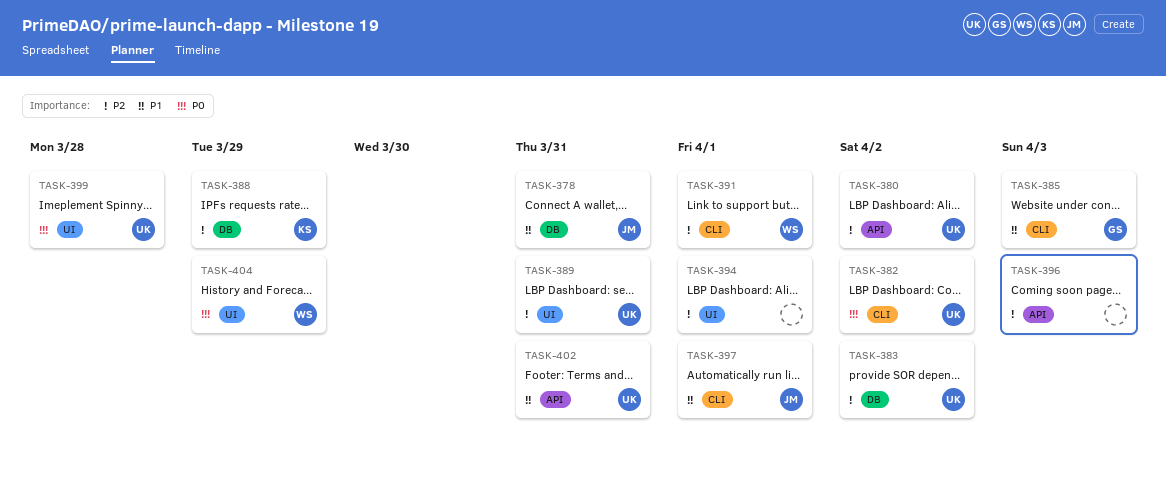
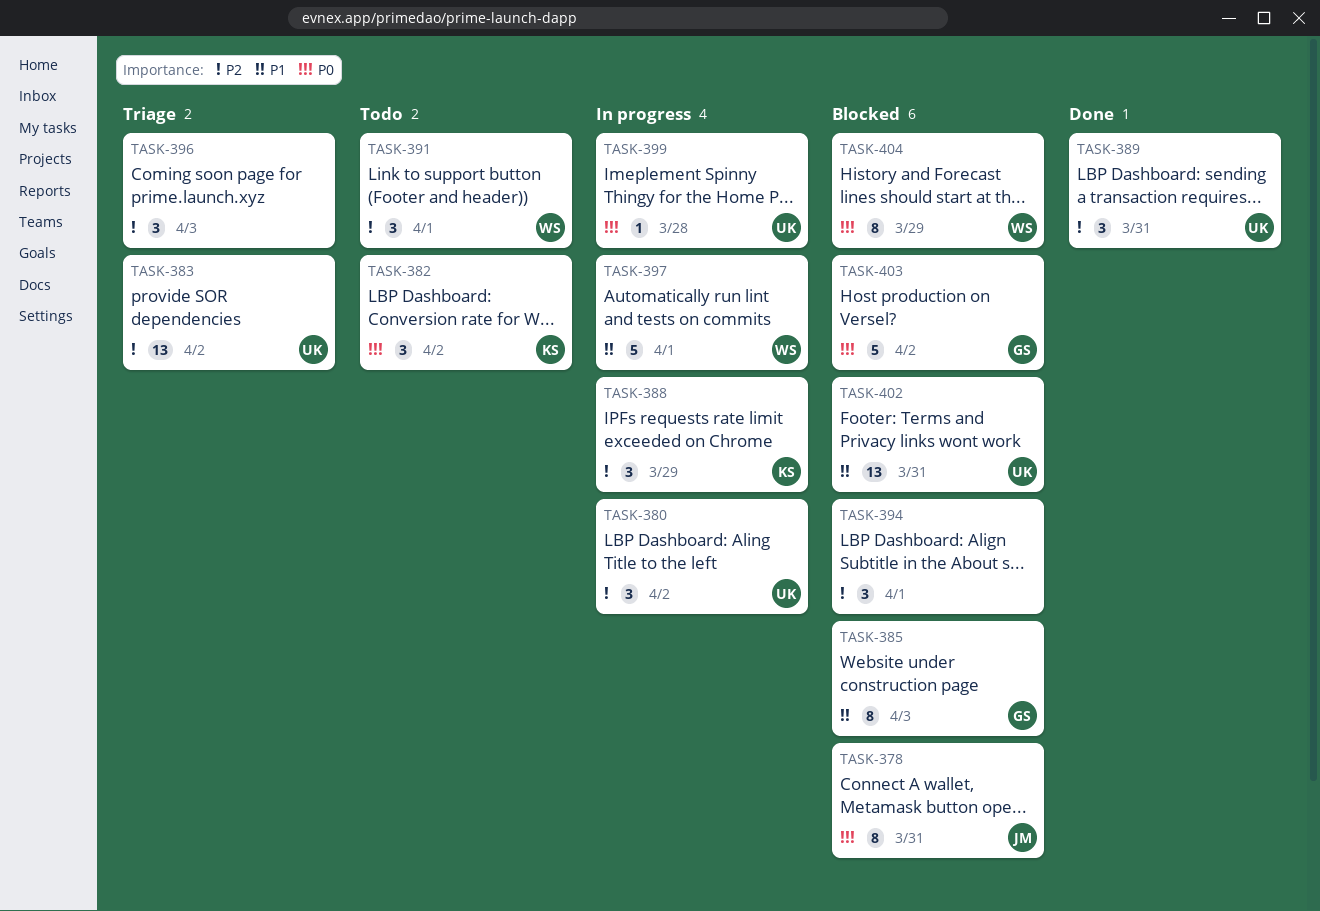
TASK-378, priority: P1 -> P0
TASK-382, owner: UK -> KS
TASK-397, owner: JM -> WS
TASK-403: none -> present

